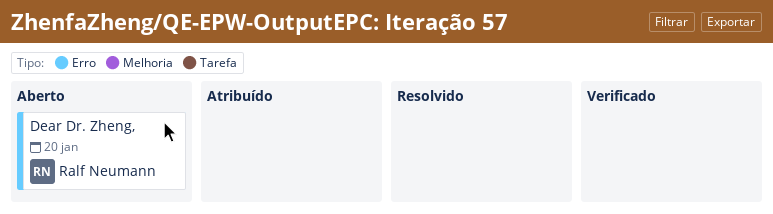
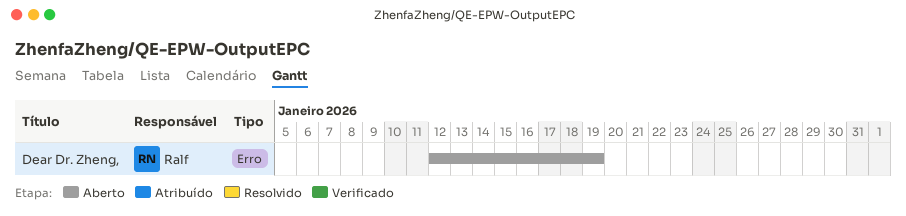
Dear Dr. Zheng,, due: Jan 20 -> Jan 19

